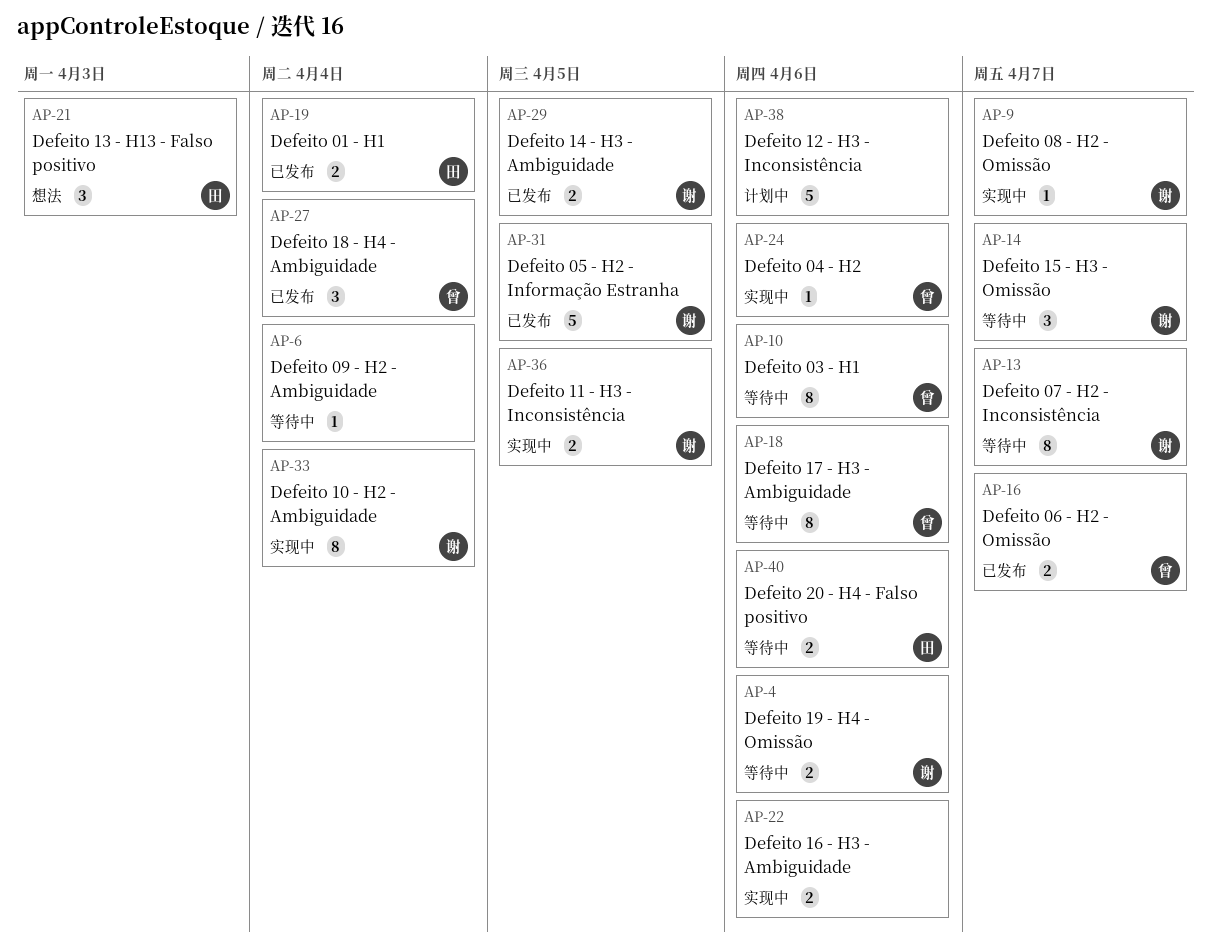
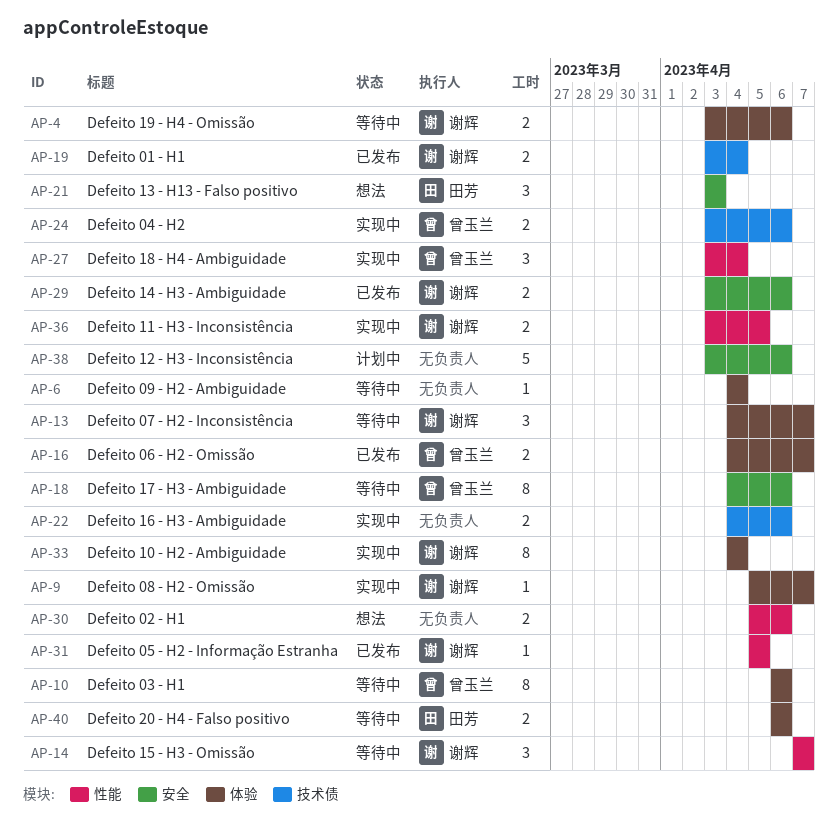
AP-13, estimate: 8 -> 3
AP-19, owner: 田芳 -> 谢辉
AP-24, estimate: 1 -> 2
AP-27, status: 已发布 -> 实现中
AP-29, due: Apr 5 -> Apr 6
AP-30: none -> present
AP-31, estimate: 5 -> 1

